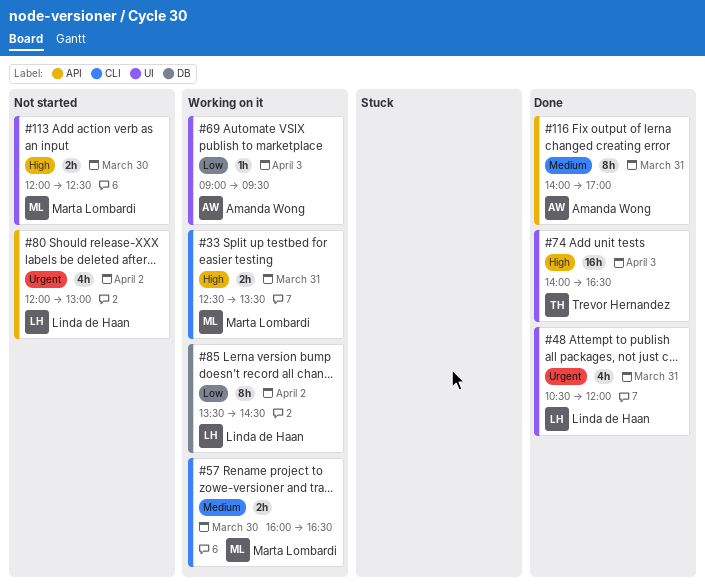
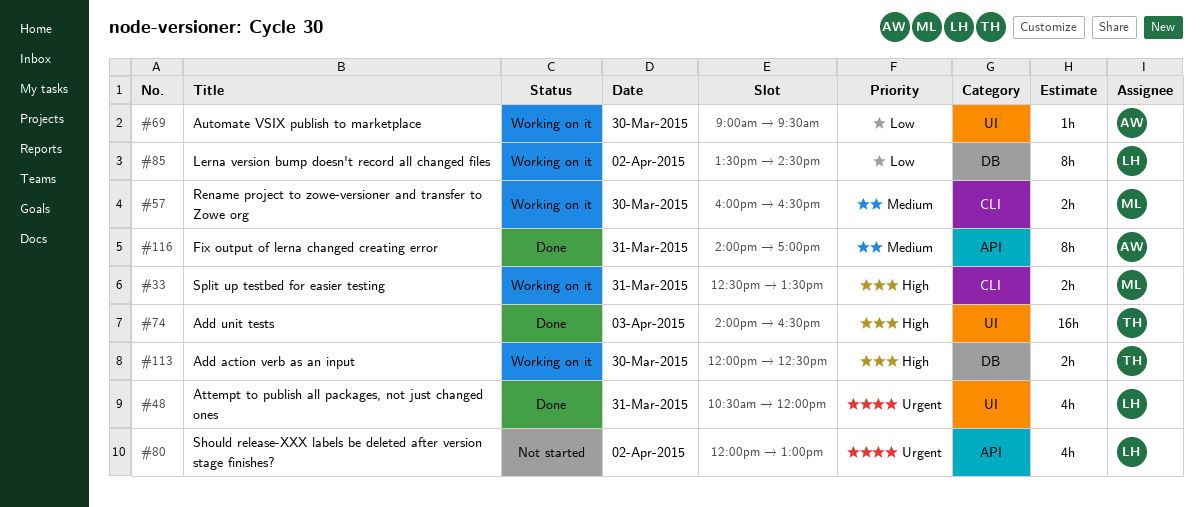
#69, day: Apr 3 -> Mar 30
#113, status: Not started -> Working on it
#113, owner: Marta Lombardi -> Trevor Hernandez
#113, label: UI -> DB

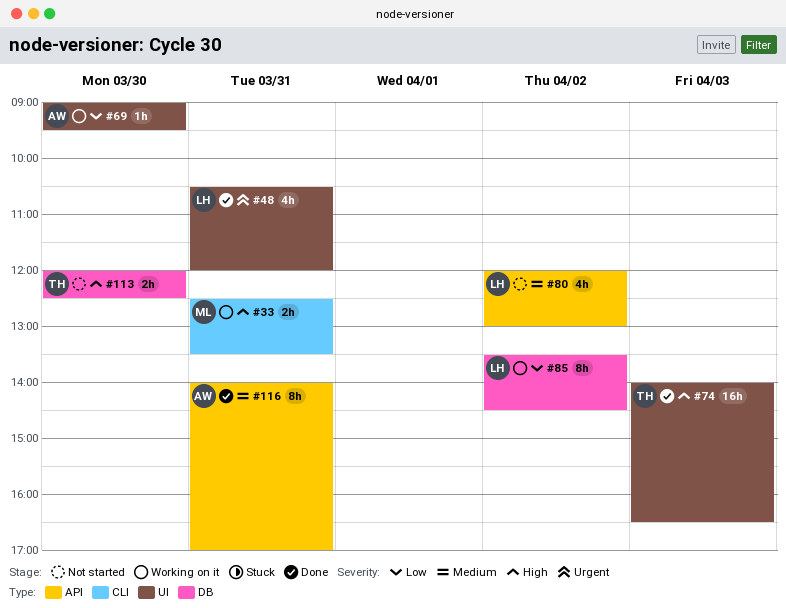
#57: present -> none
#80, priority: Urgent -> Medium
#113, status: Working on it -> Not started

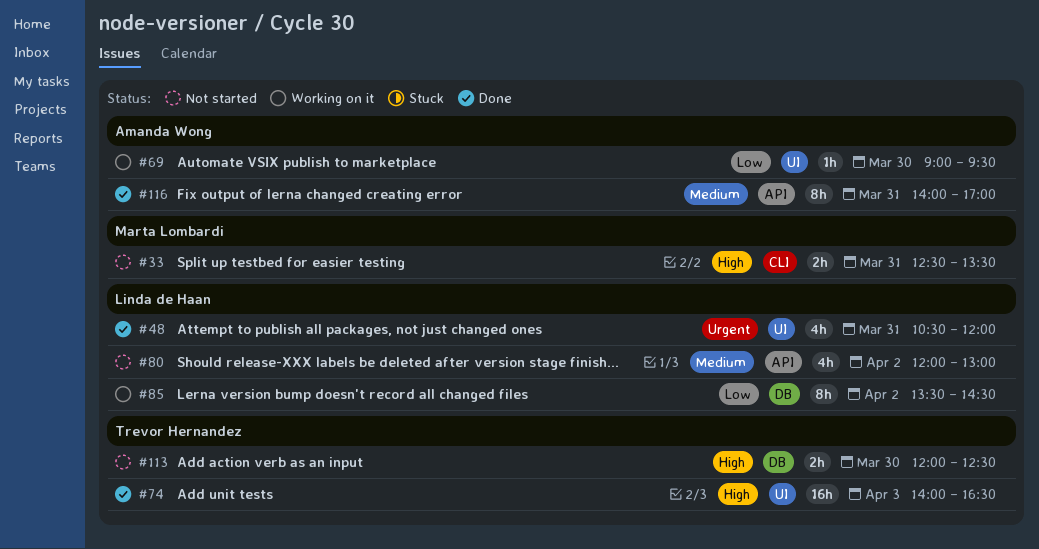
#33, status: Working on it -> Not started

